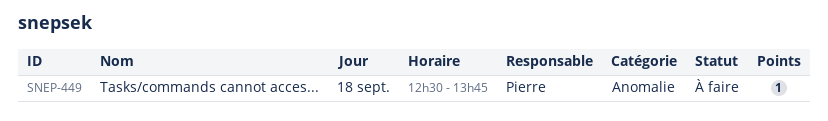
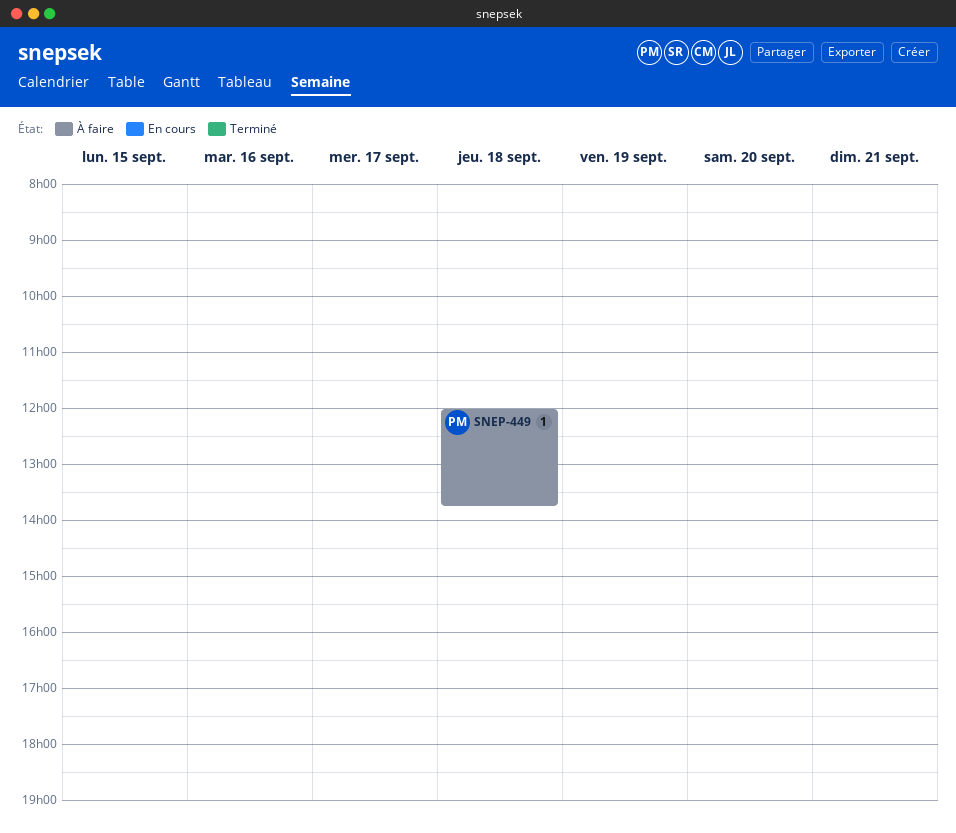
SNEP-449, begins: 12:30 -> 12:00

